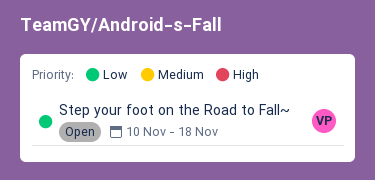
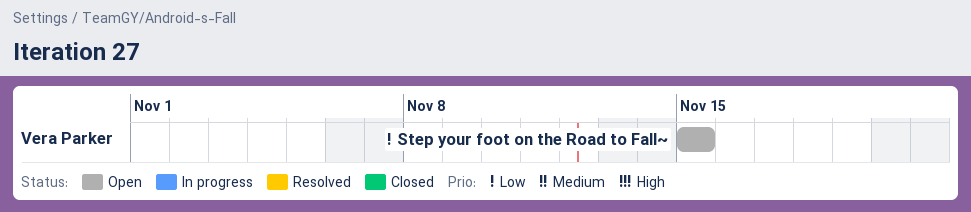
Step your foot on the Road to Fall~, start: Nov 10 -> Nov 15
Step your foot on the Road to Fall~, due: Nov 18 -> Nov 15

